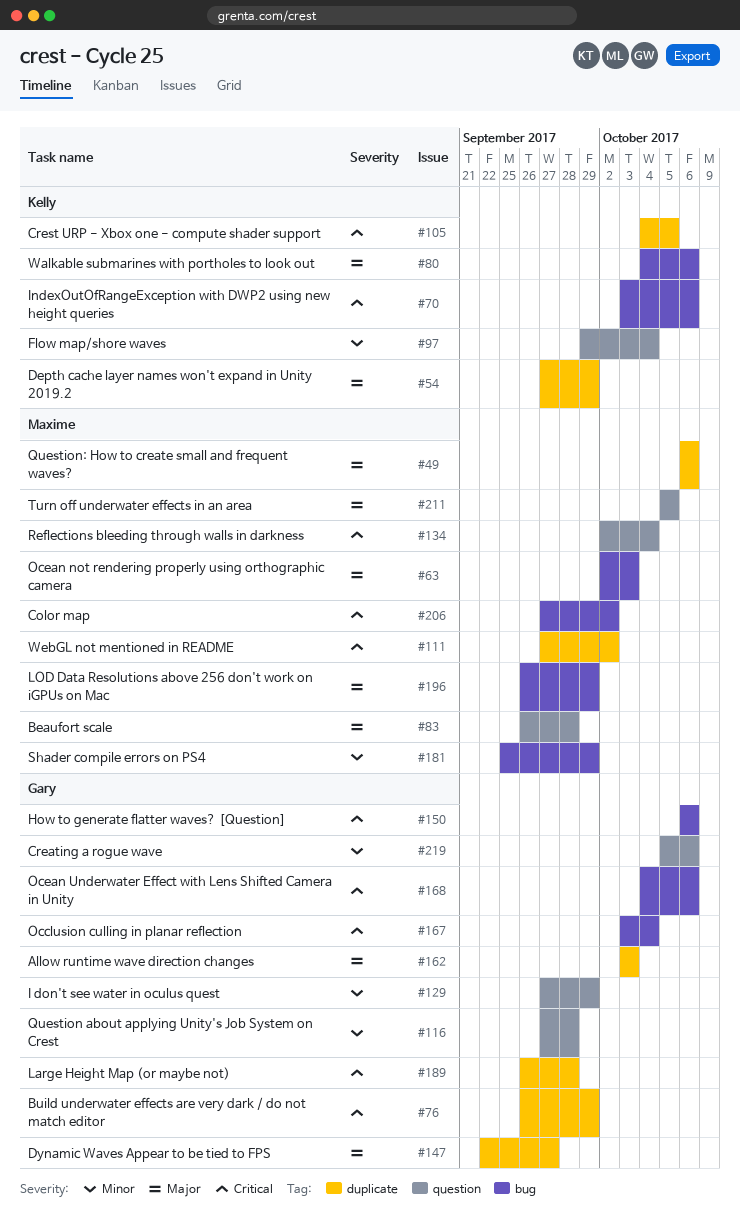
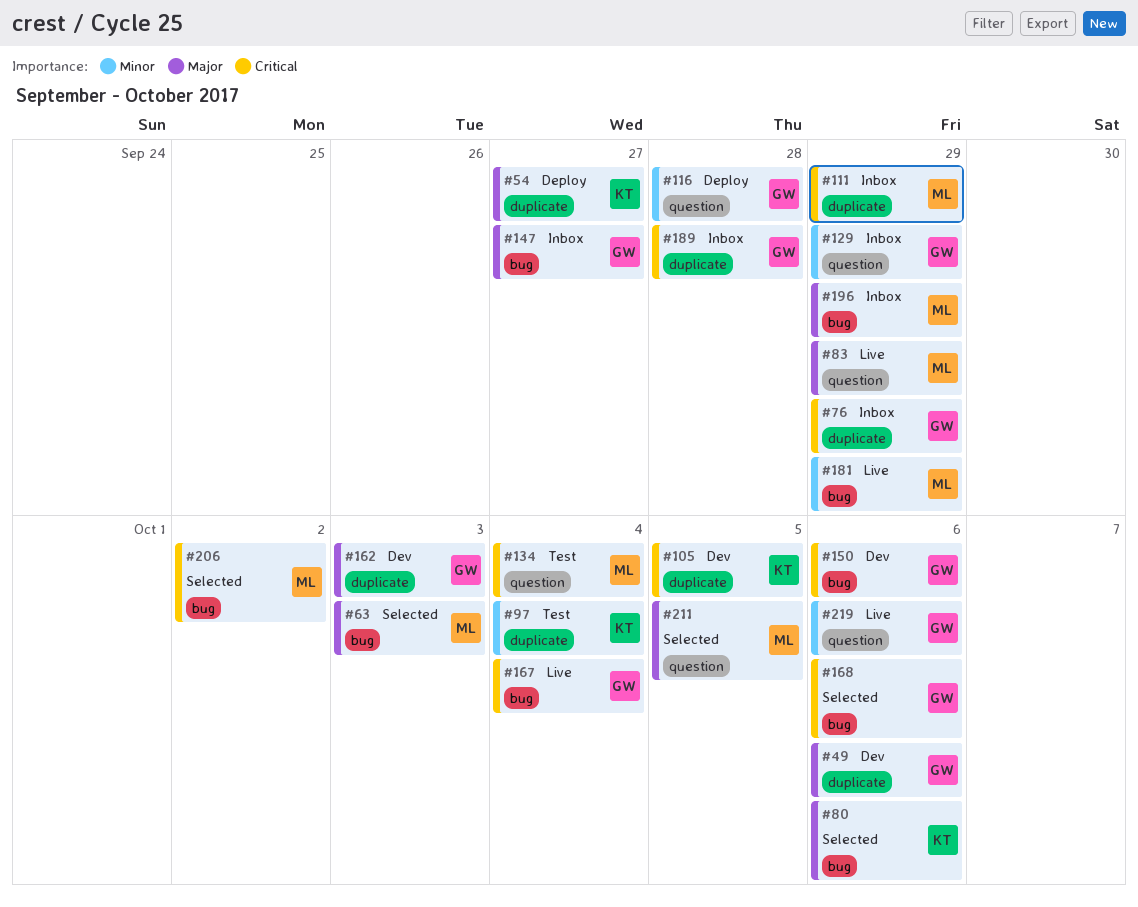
#49, owner: Maxime -> Gary
#54, due: Sep 29 -> Sep 27
#70: present -> none
#83, due: Sep 28 -> Sep 29
#97, label: question -> duplicate
#111, due: Oct 2 -> Sep 29
#147, label: duplicate -> bug

